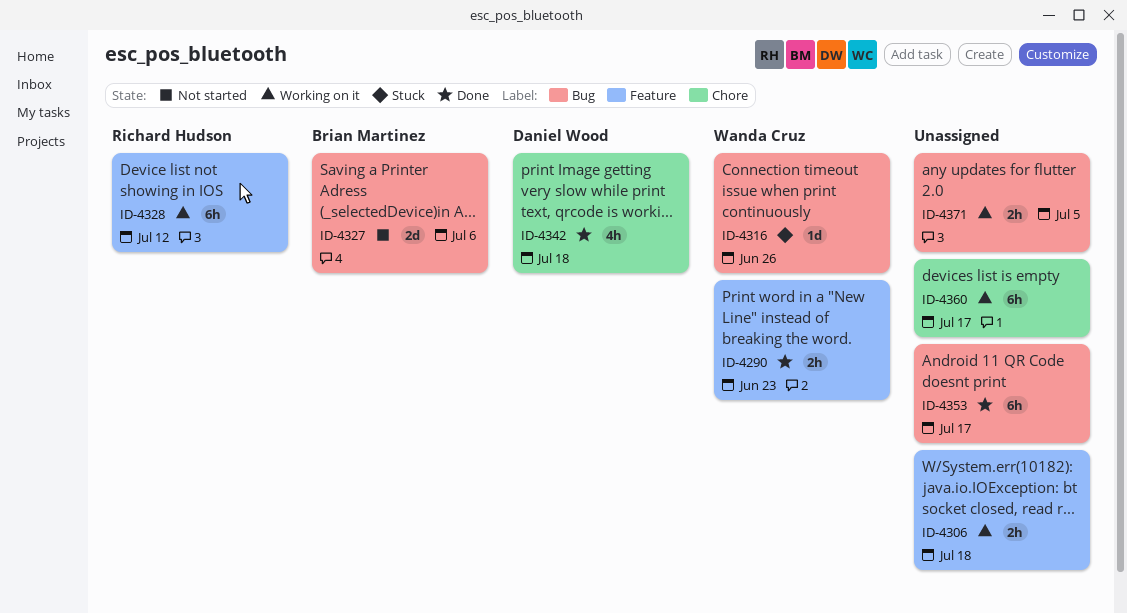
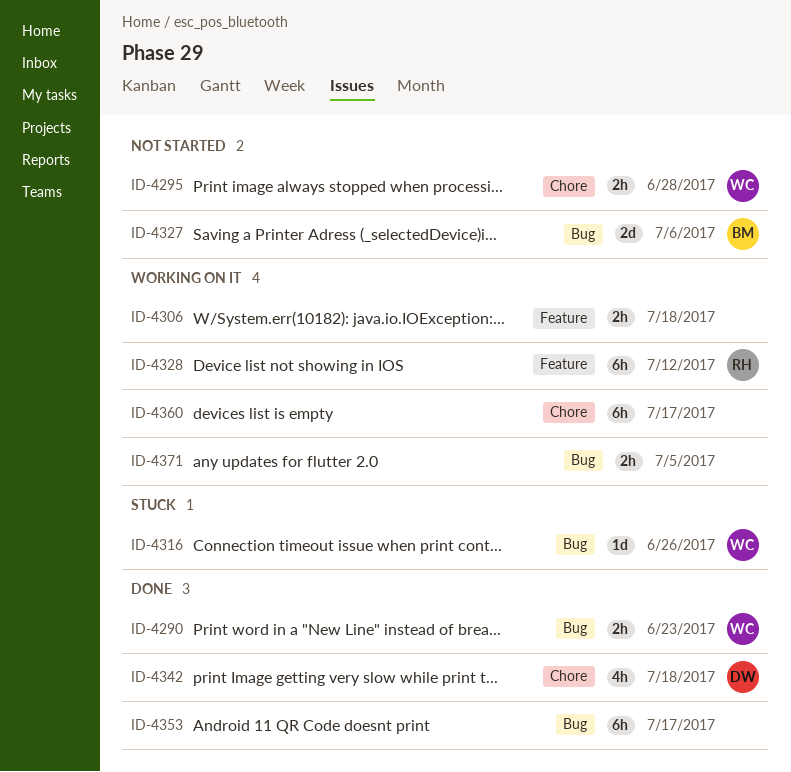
ID-4290, label: Feature -> Bug
ID-4295: none -> present

